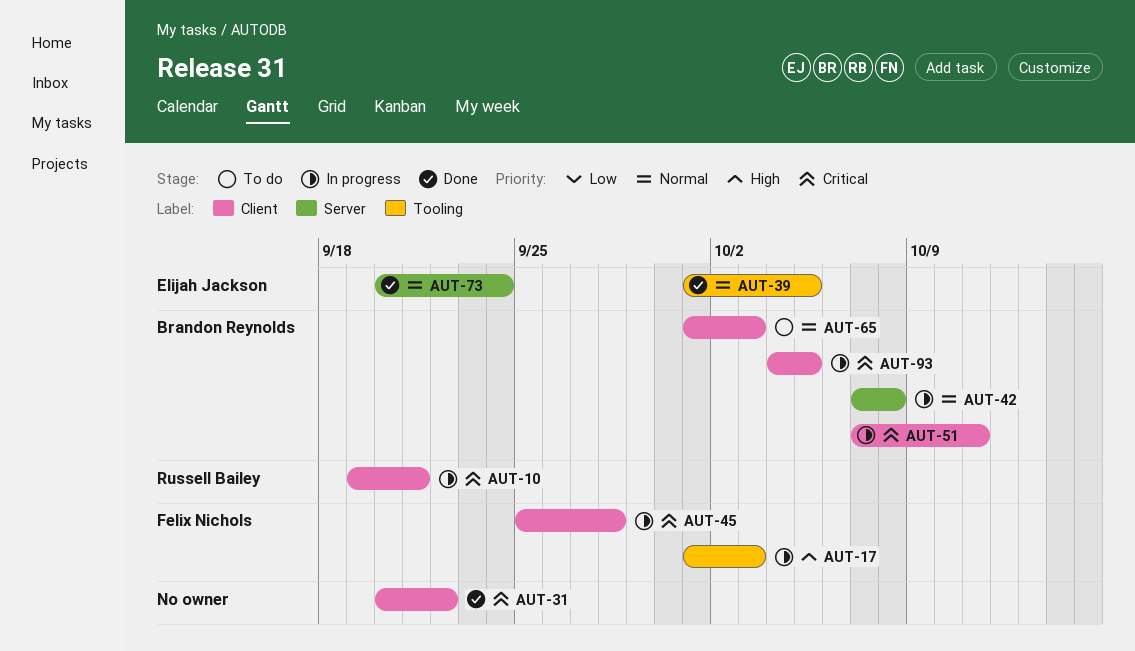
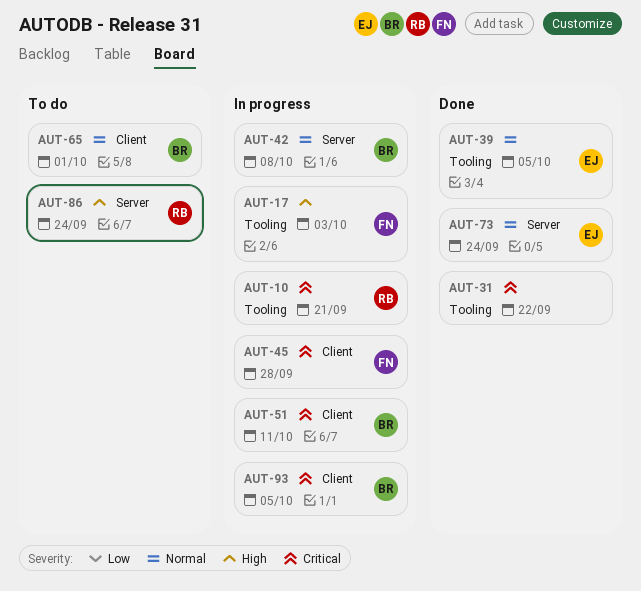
AUT-10, label: Client -> Tooling
AUT-31, label: Client -> Tooling
AUT-65, due: Oct 3 -> Oct 1
AUT-86: none -> present

